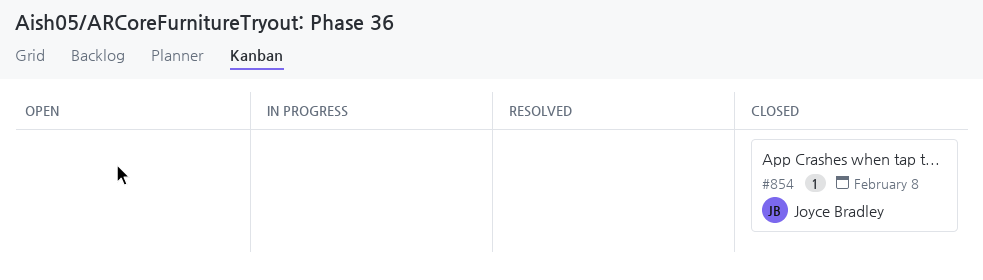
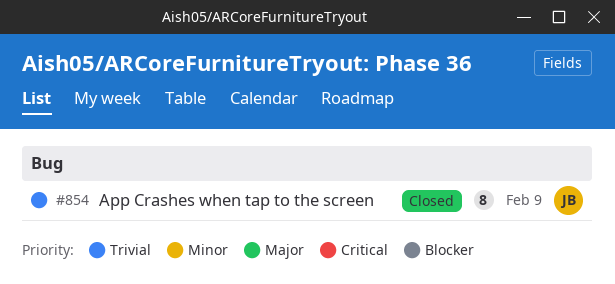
#854, estimate: 1 -> 8
#854, due: Feb 8 -> Feb 9

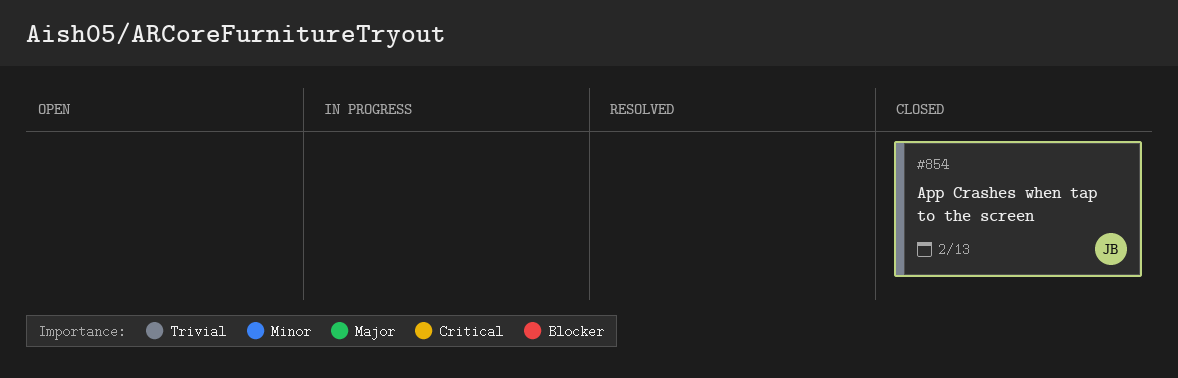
#854, due: Feb 9 -> Feb 13

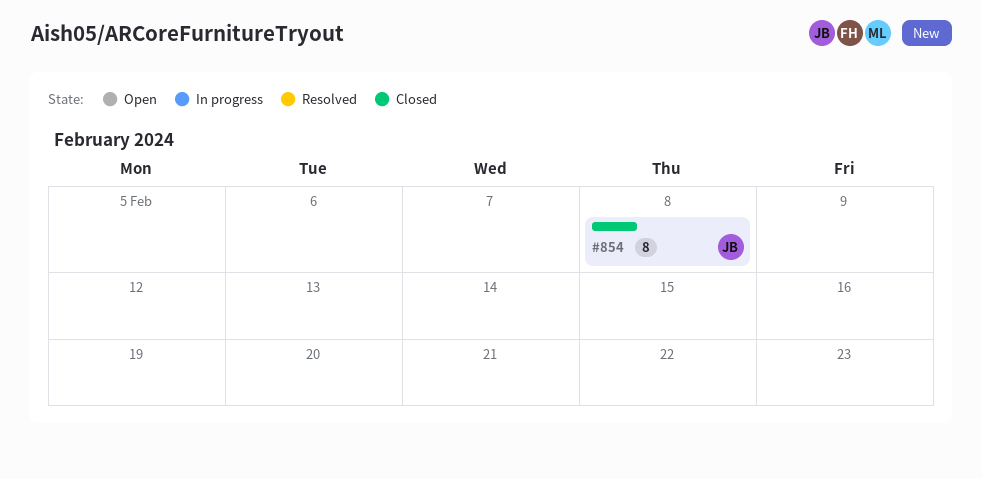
#854, due: Feb 13 -> Feb 8

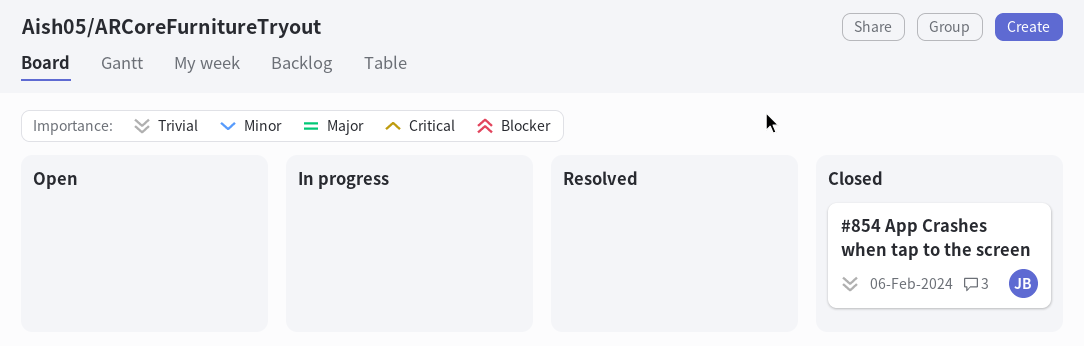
#854, due: Feb 8 -> Feb 6

